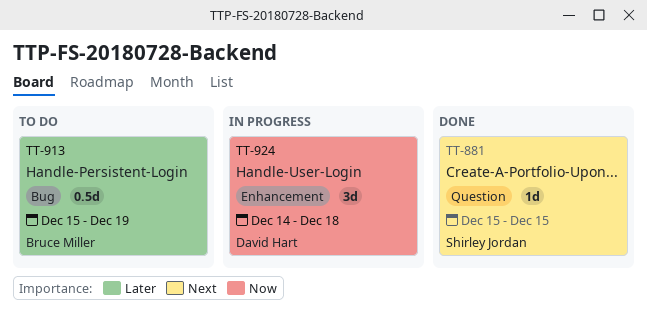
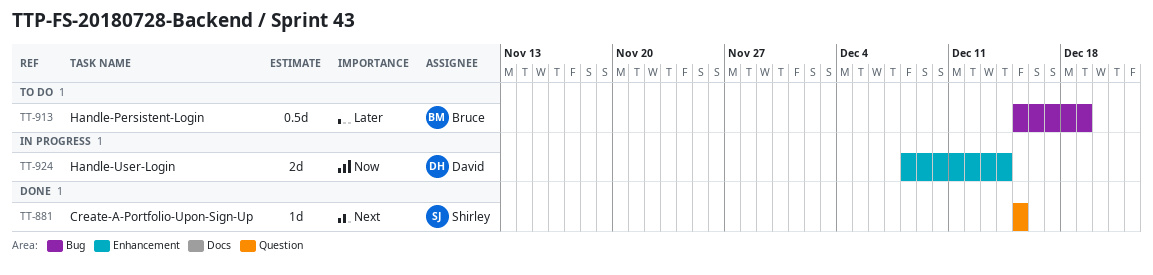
TT-924, estimate: 3d -> 2d
TT-924, start: Dec 14 -> Dec 8
TT-924, due: Dec 18 -> Dec 14

